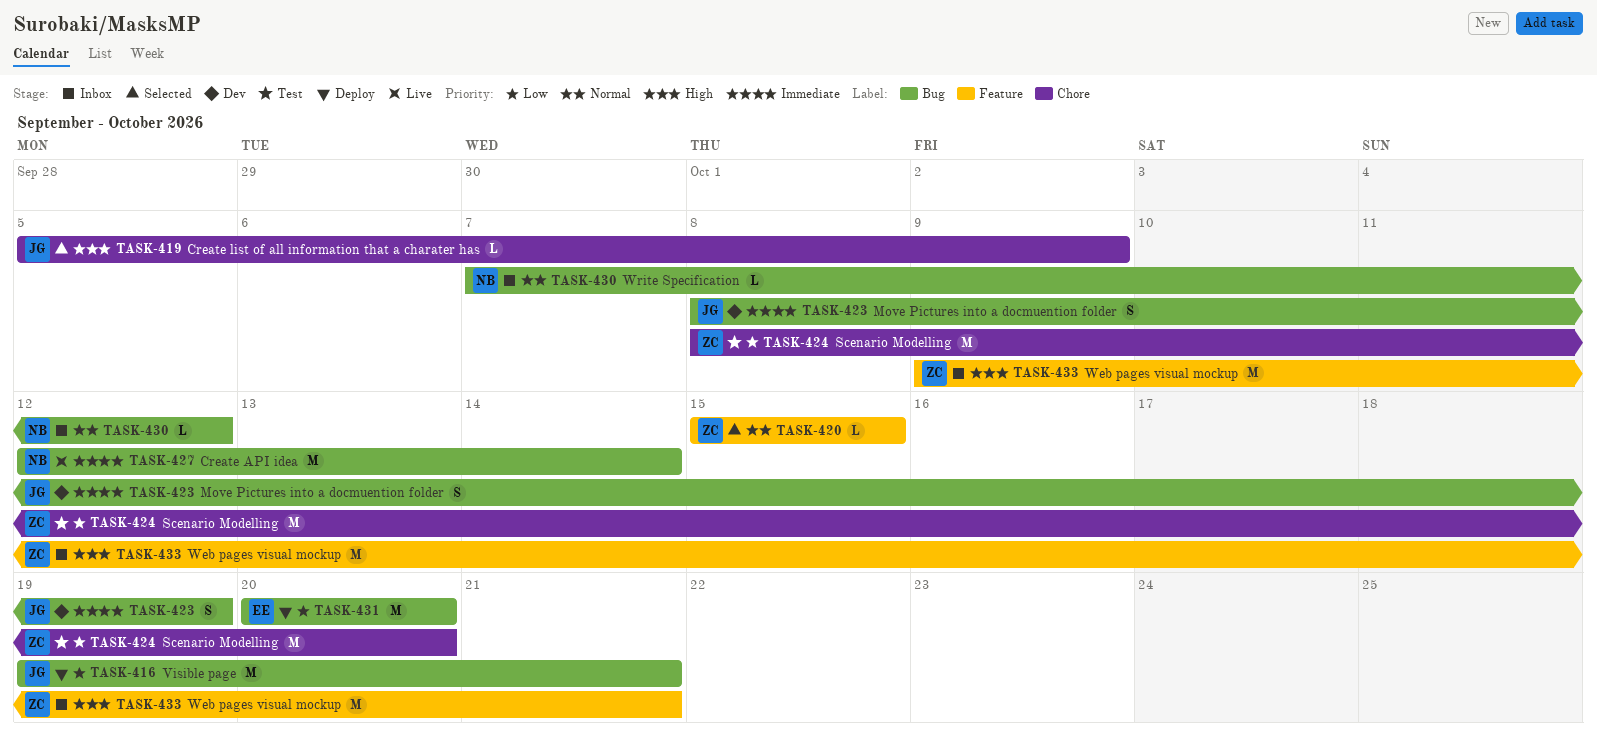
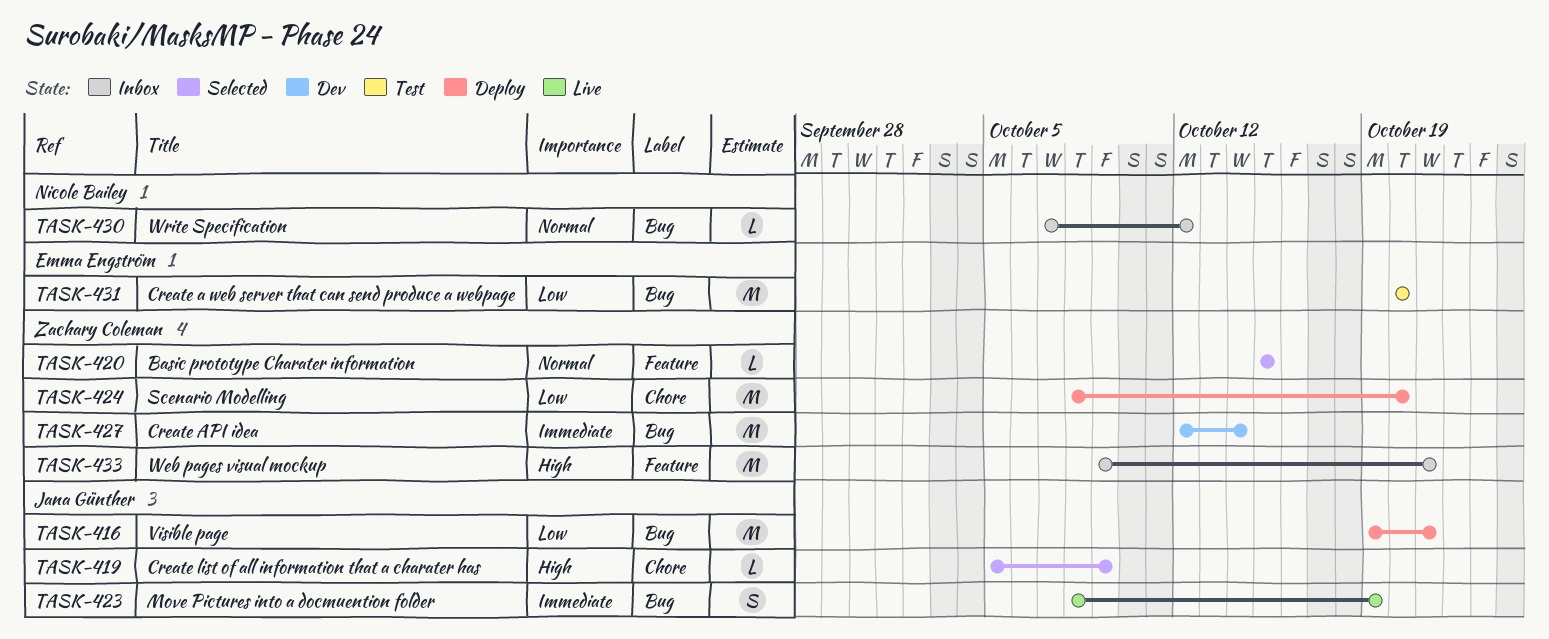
TASK-423, status: Dev -> Live
TASK-424, status: Test -> Deploy
TASK-427, status: Live -> Dev
TASK-427, owner: Nicole Bailey -> Zachary Coleman
TASK-431, status: Deploy -> Test

